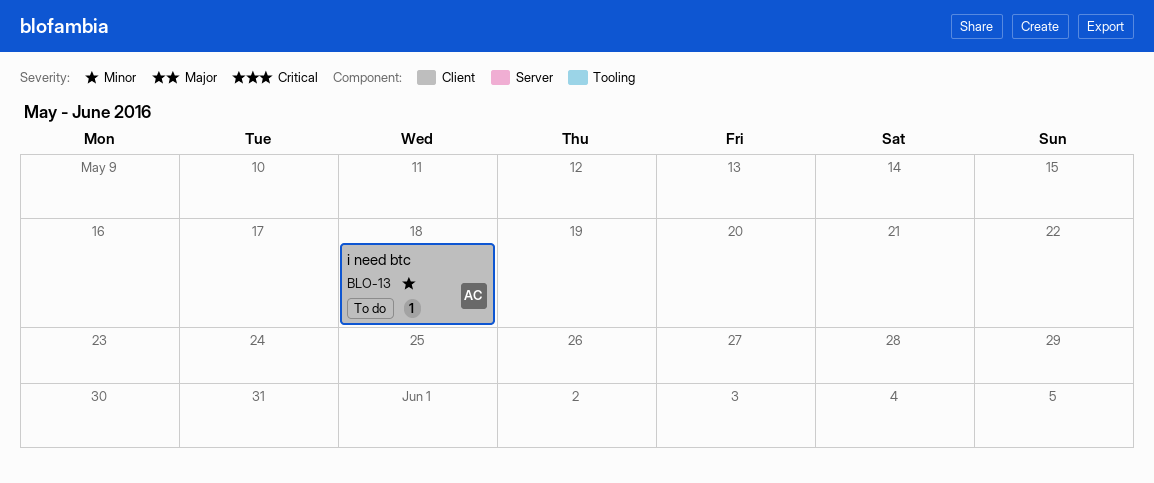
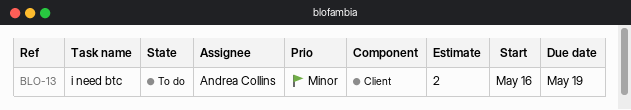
BLO-13, estimate: 1 -> 2
BLO-13, due: May 18 -> May 19

